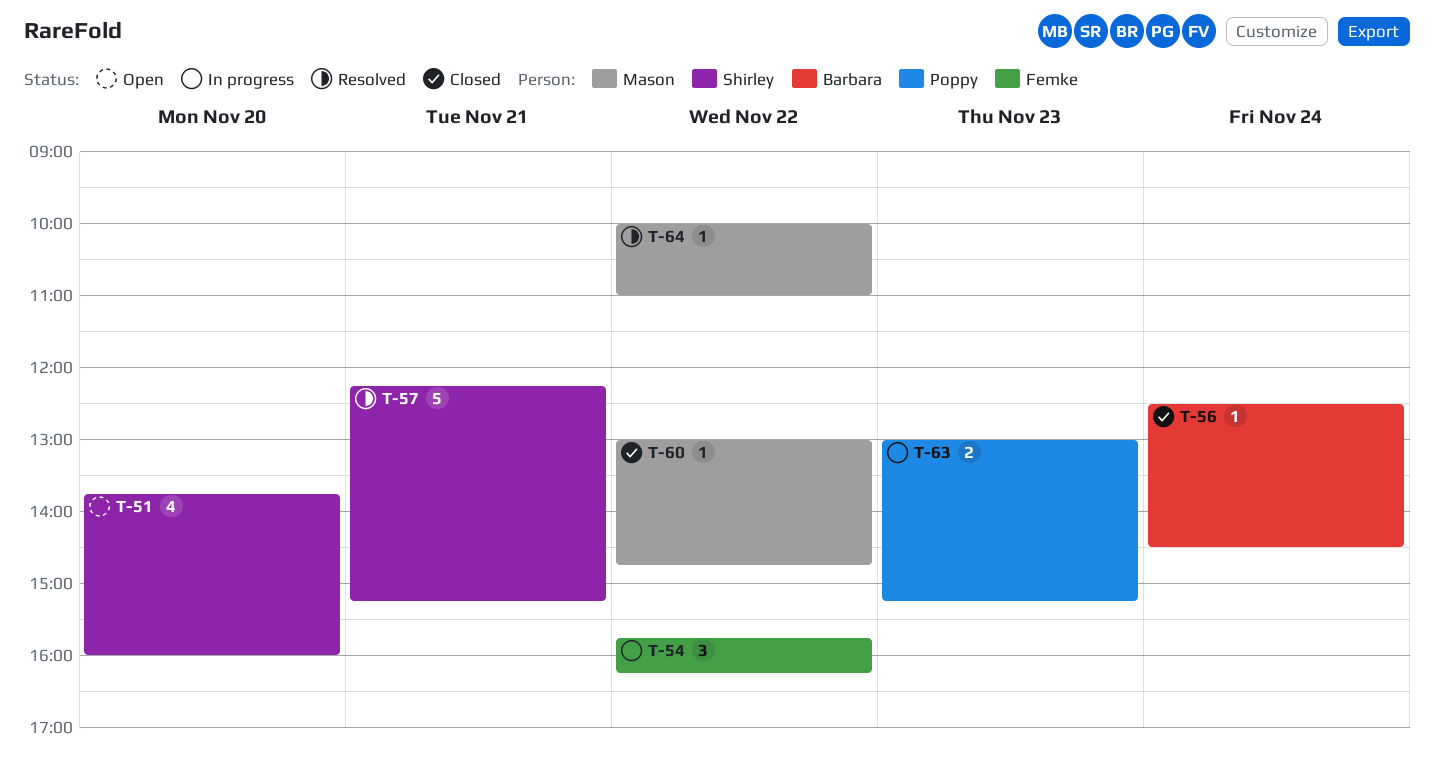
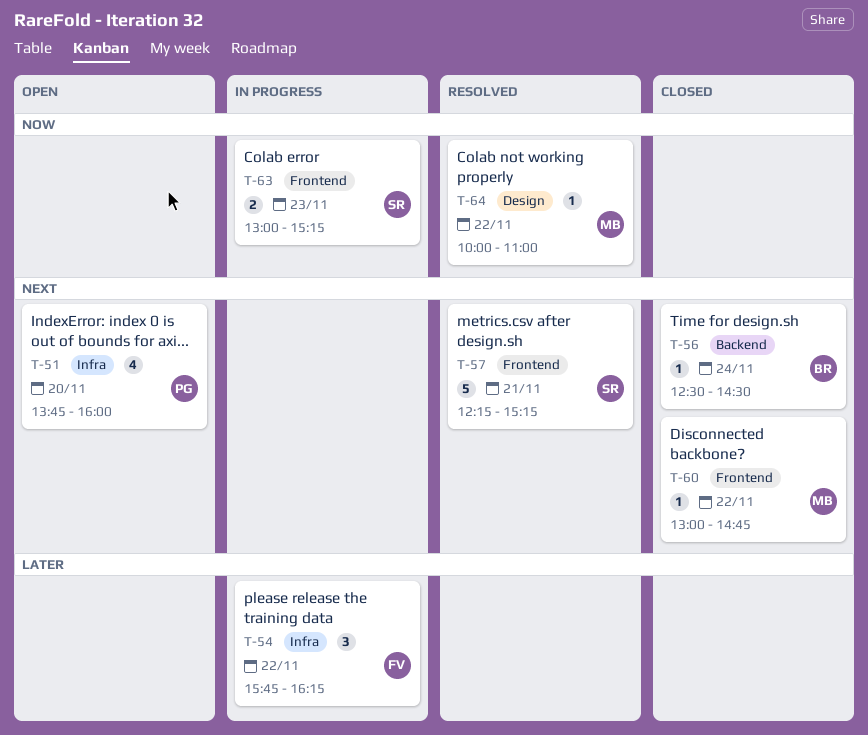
T-51, owner: Shirley -> Poppy
T-63, owner: Poppy -> Shirley

